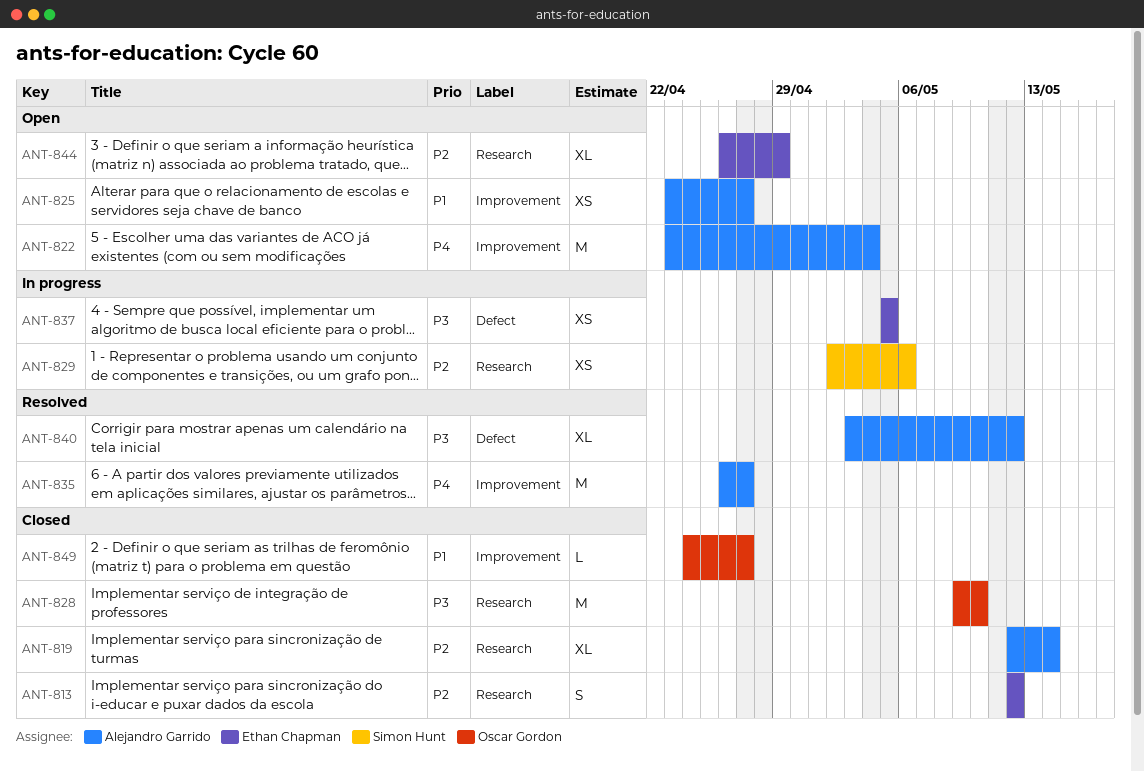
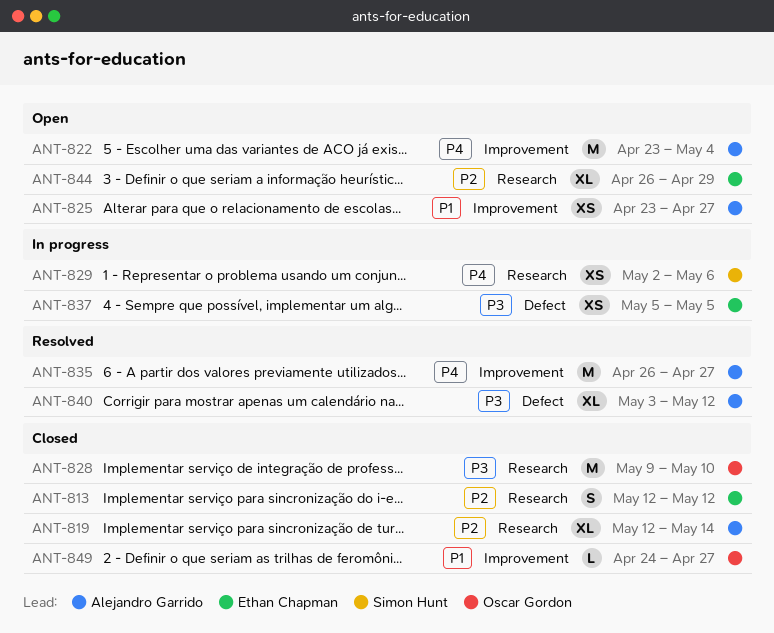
ANT-829, priority: P2 -> P4

